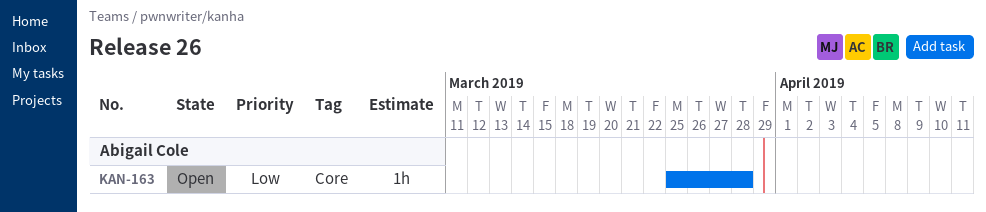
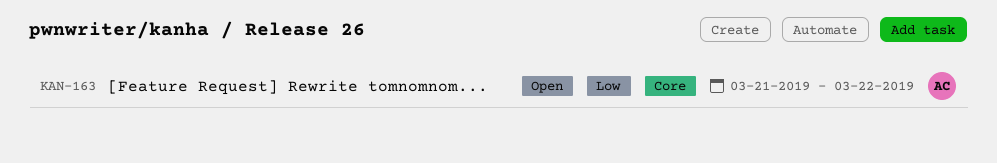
KAN-163, start: Mar 25 -> Mar 21
KAN-163, due: Mar 28 -> Mar 22

